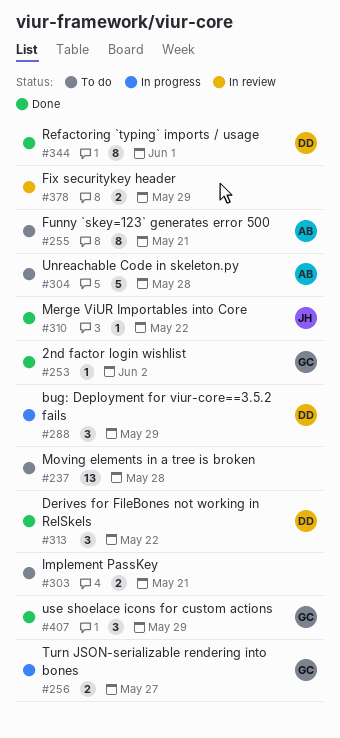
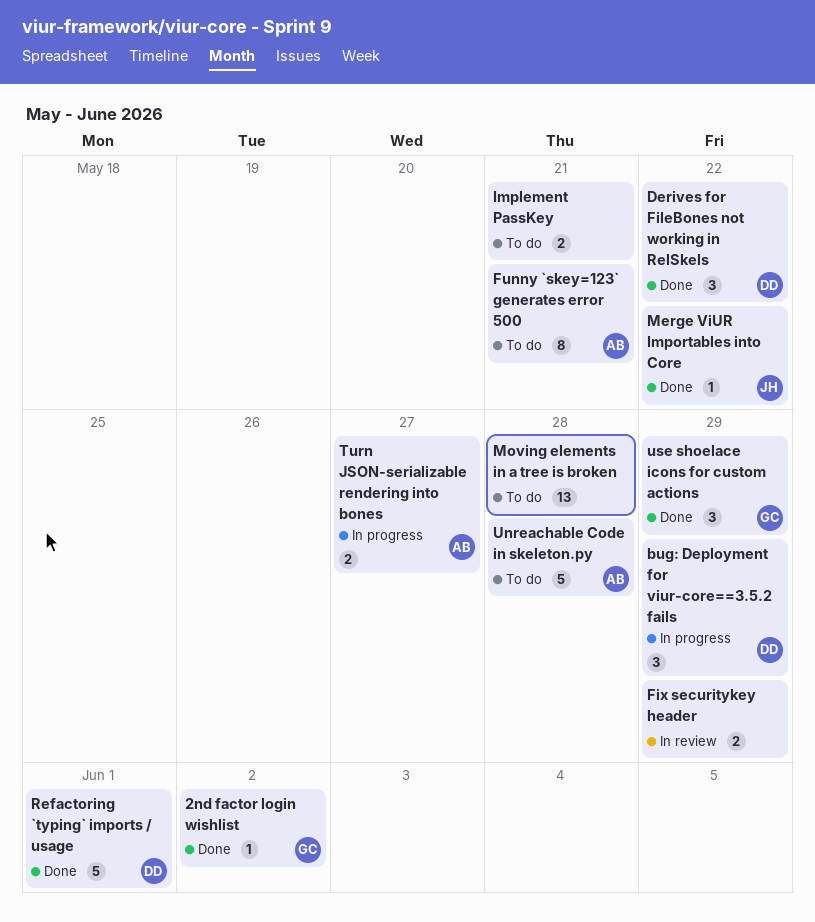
Refactoring `typing` imports / usage, estimate: 8 -> 5
Turn JSON-serializable rendering into bones, owner: GC -> AB

